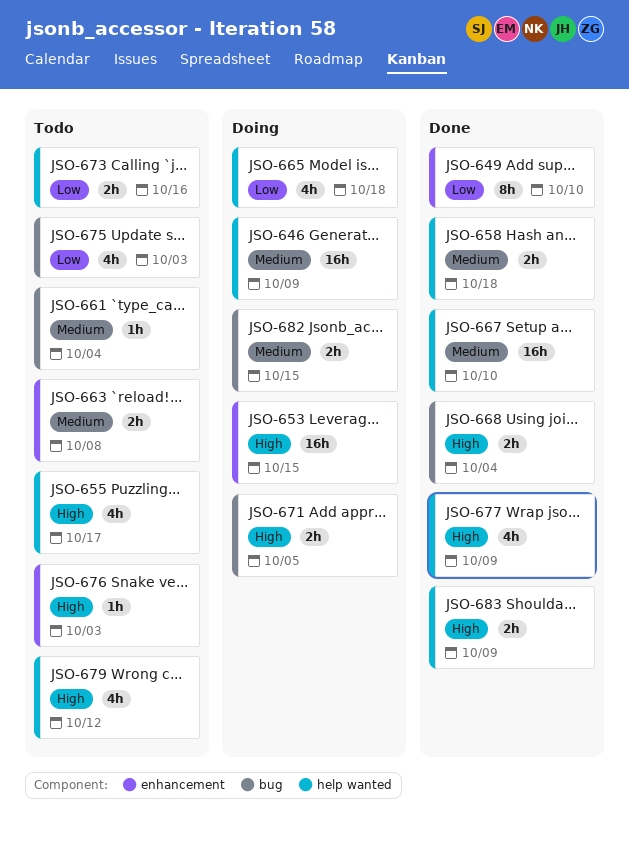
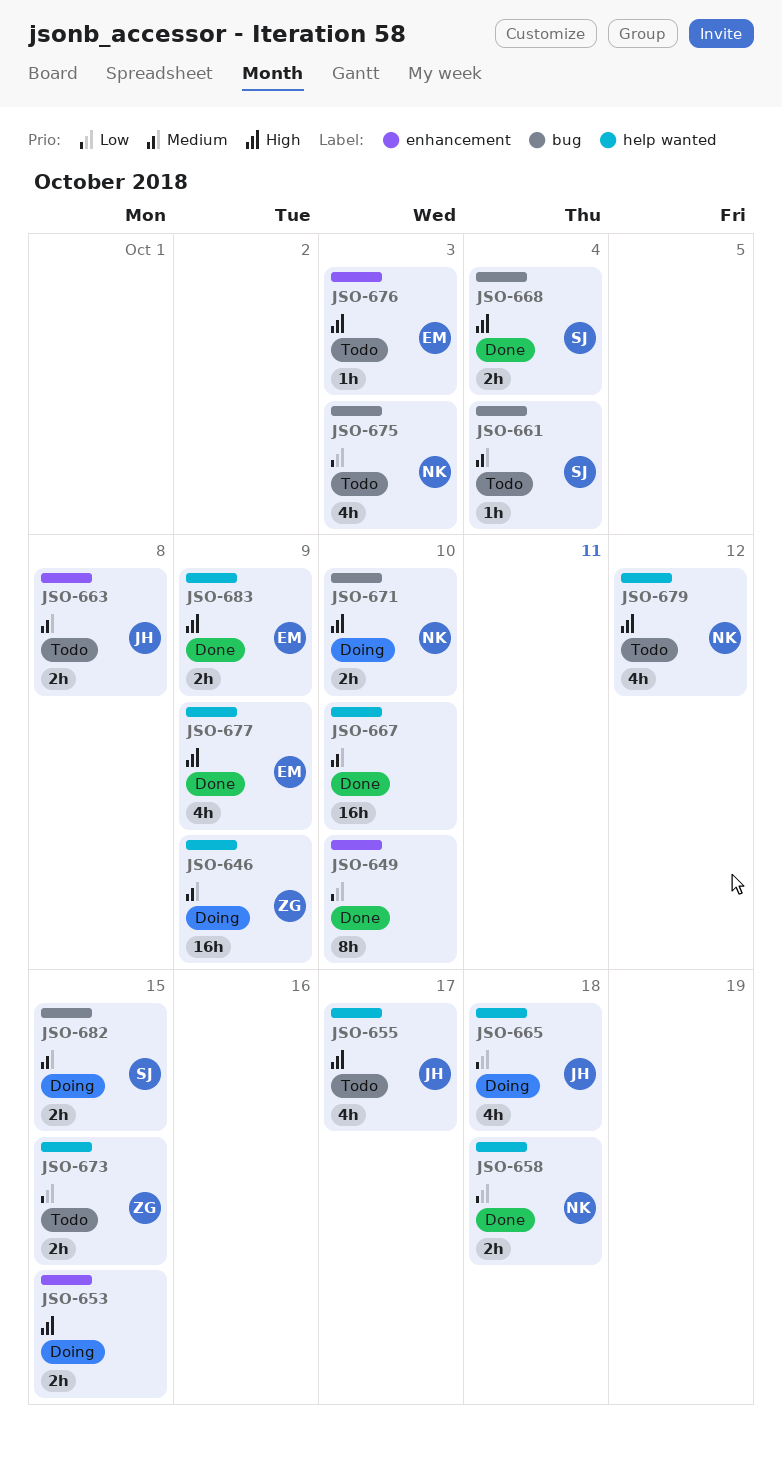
JSO-653, estimate: 16h -> 2h
JSO-658, priority: Medium -> Low
JSO-671, due: Oct 5 -> Oct 10
JSO-673, due: Oct 16 -> Oct 15

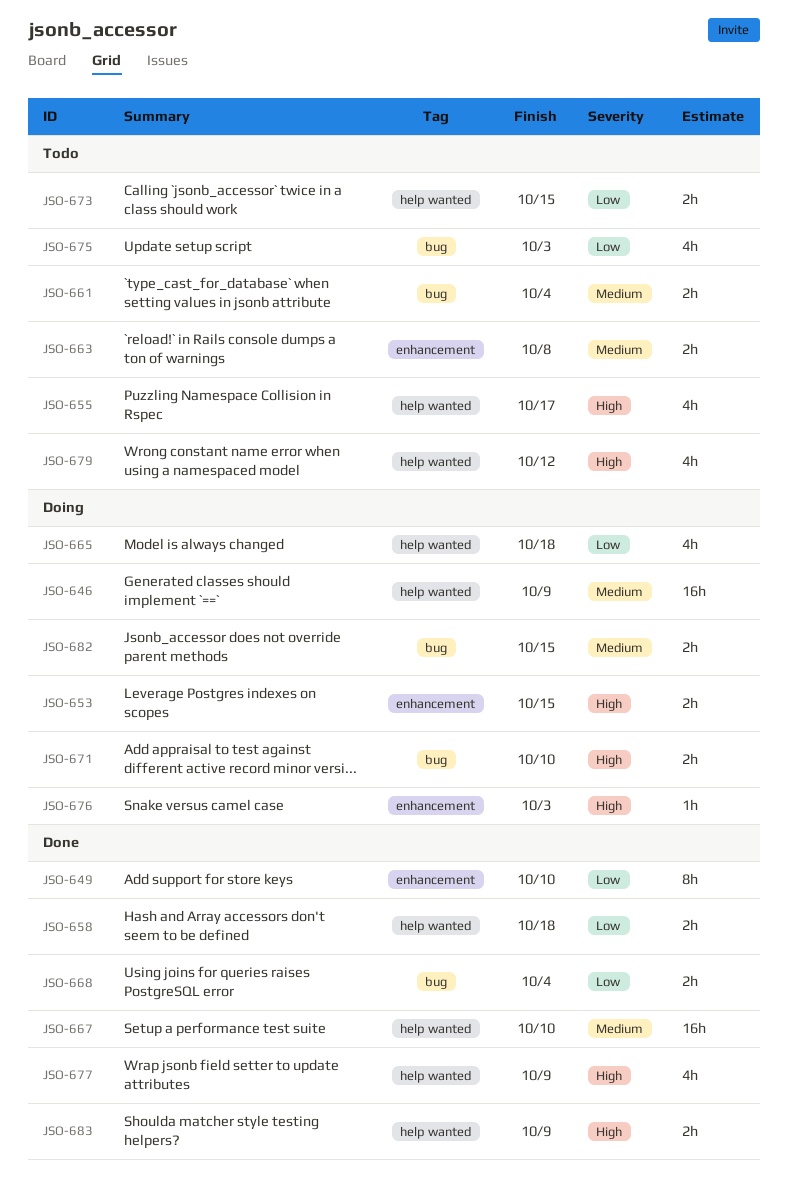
JSO-661, estimate: 1h -> 2h
JSO-668, priority: High -> Low
JSO-676, status: Todo -> Doing

